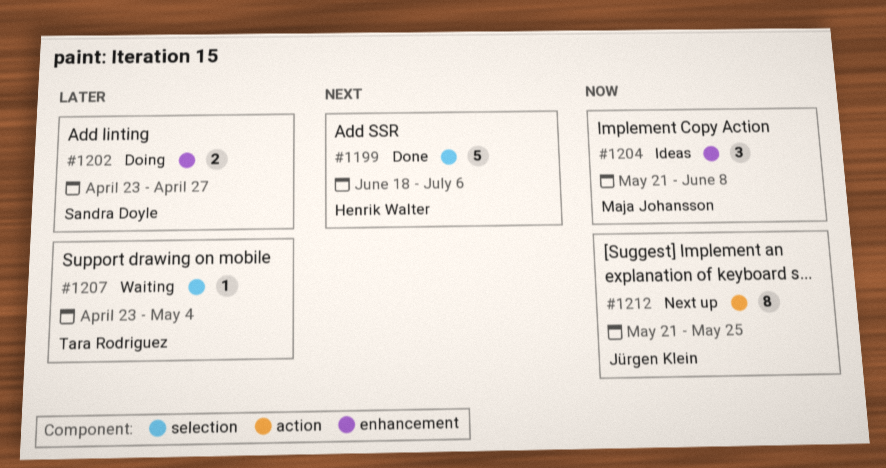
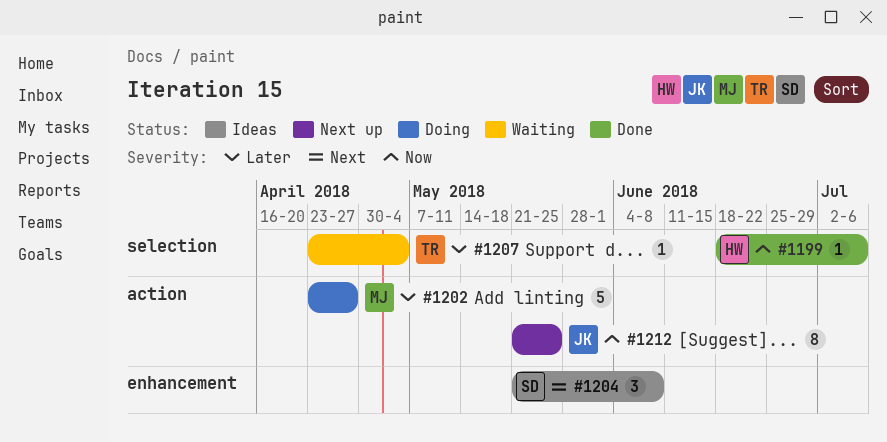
#1199, priority: Next -> Now
#1199, estimate: 5 -> 1
#1202, owner: Sandra Doyle -> Maja Johansson
#1202, label: enhancement -> action
#1202, estimate: 2 -> 5
#1204, owner: Maja Johansson -> Sandra Doyle
#1204, priority: Now -> Next

